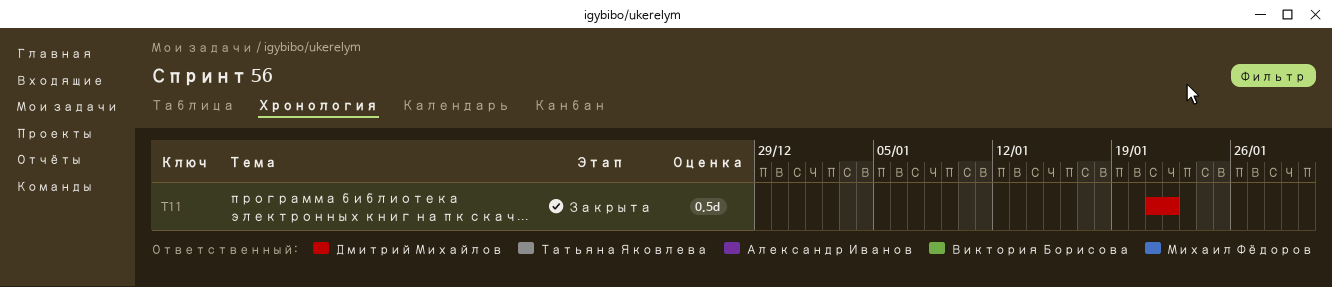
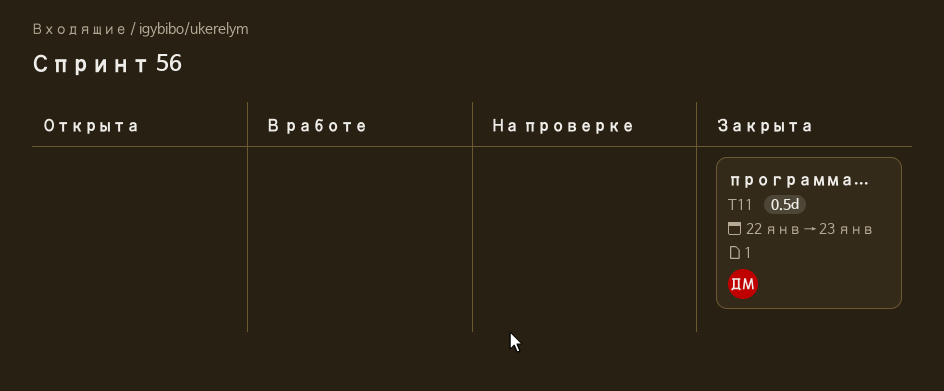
T11, start: Jan 21 -> Jan 22
T11, due: Jan 22 -> Jan 23

